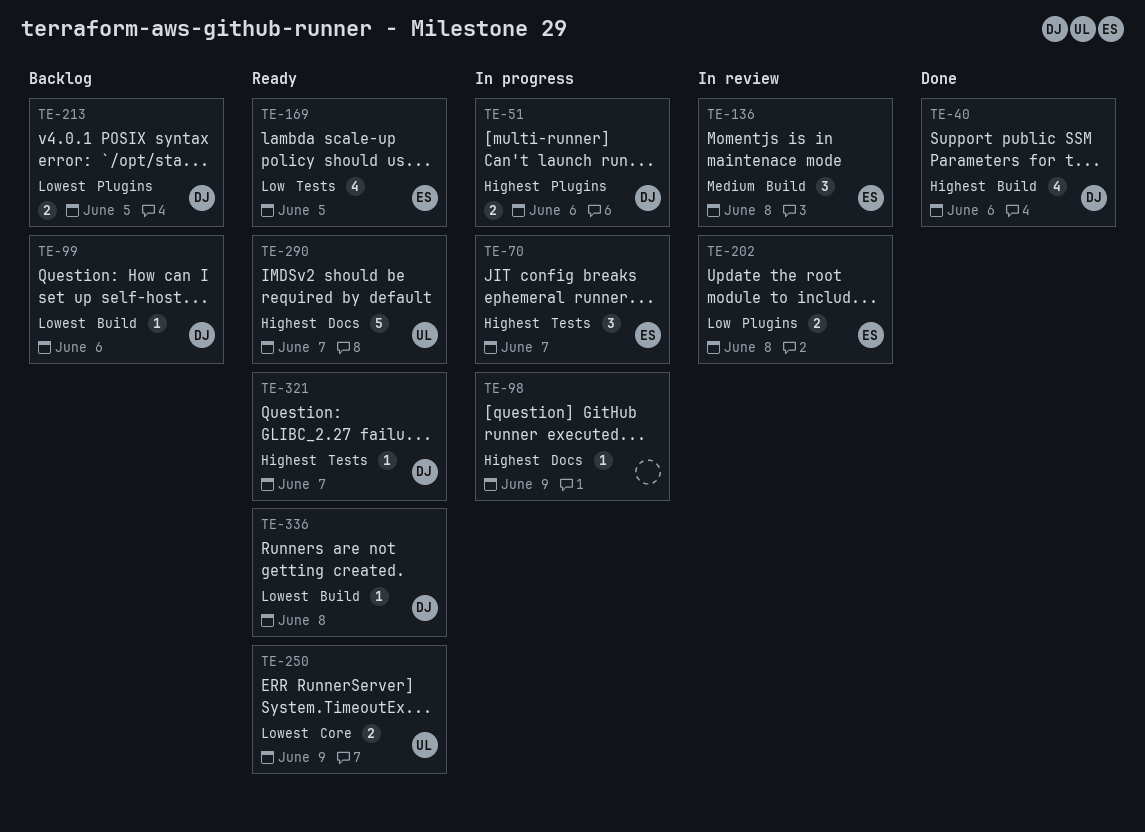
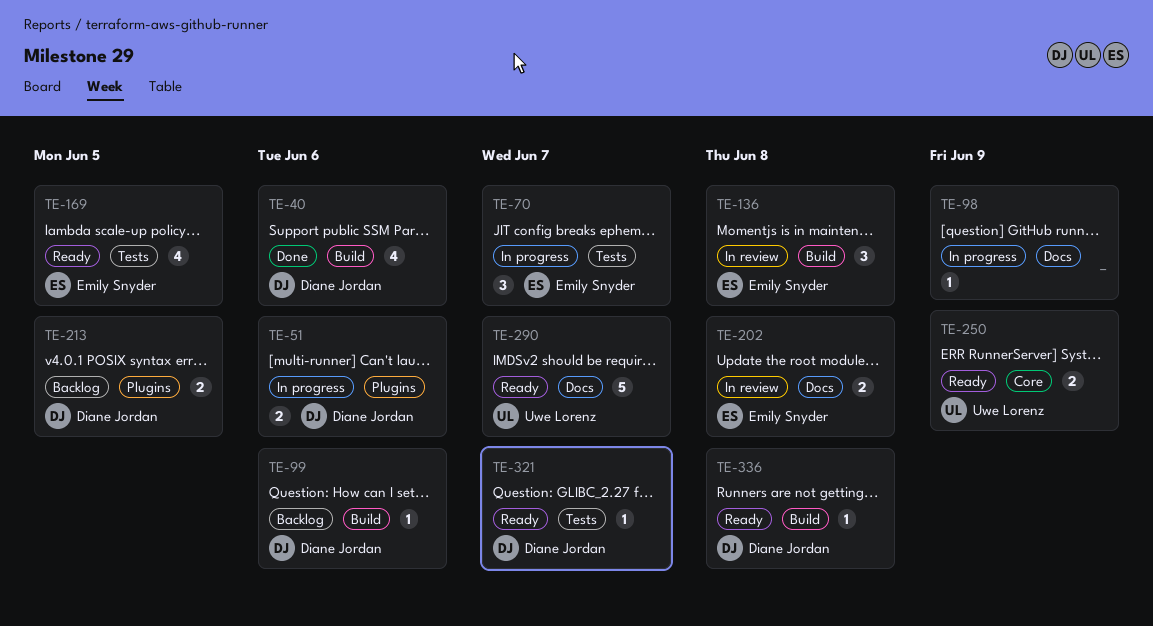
TE-202, label: Plugins -> Docs

